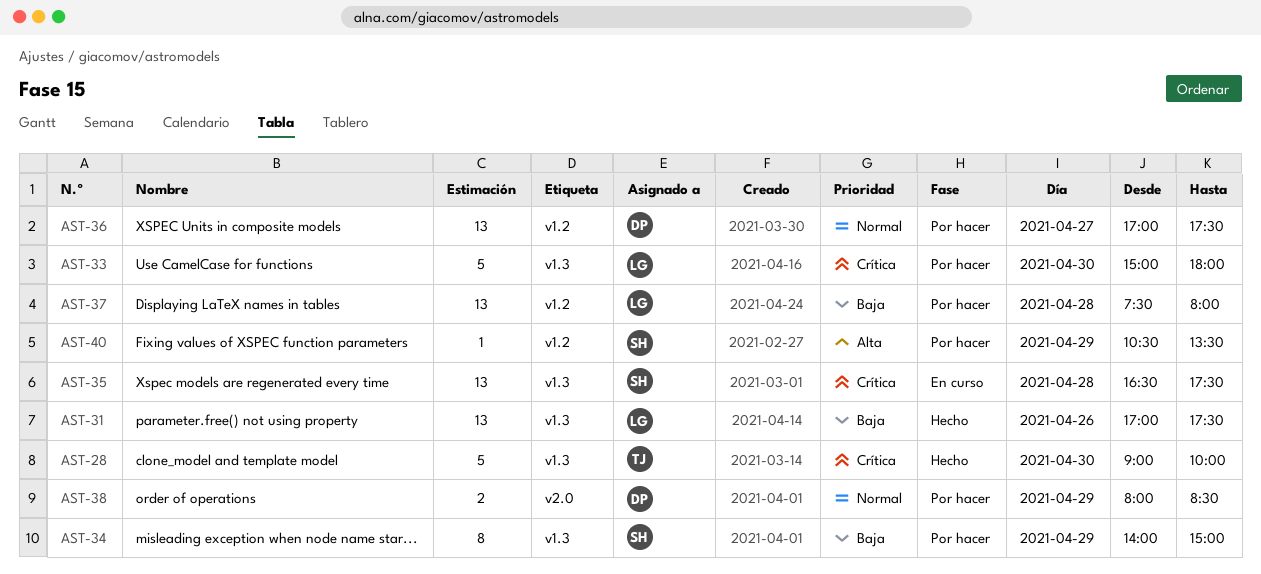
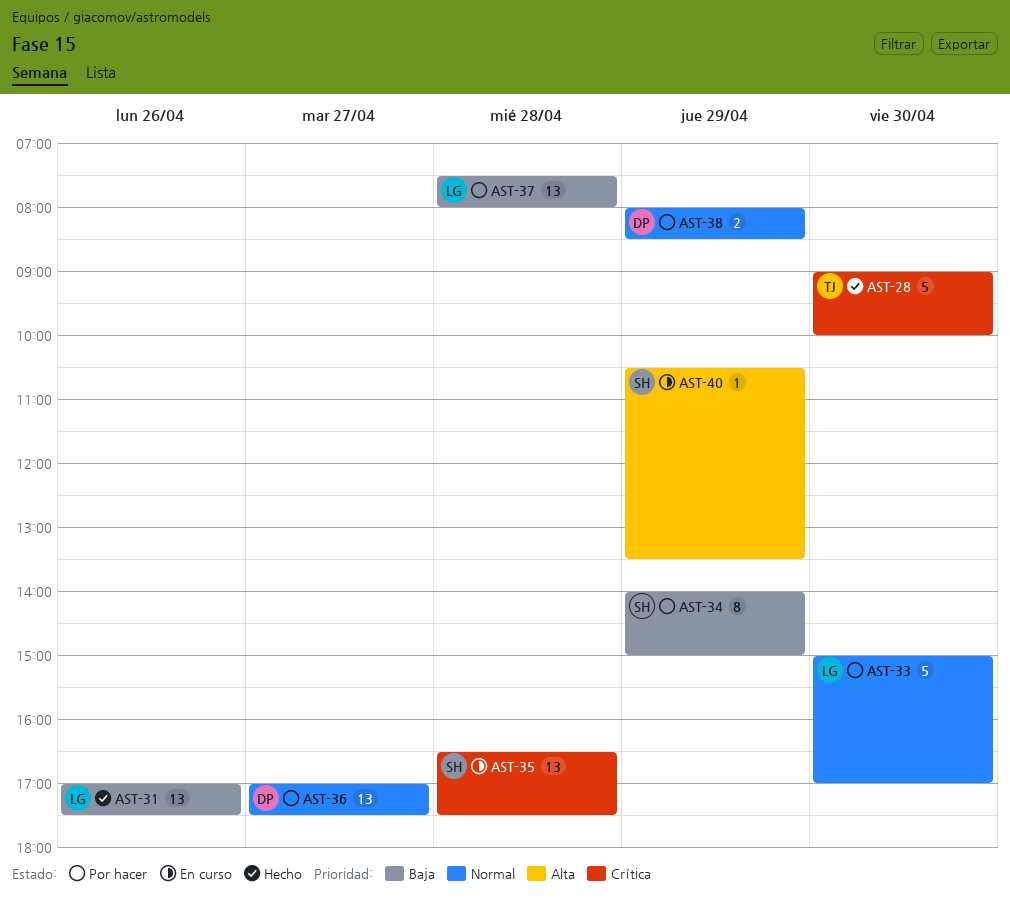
AST-33, priority: Crítica -> Normal
AST-33, ends: 18:00 -> 17:00
AST-40, status: Por hacer -> En curso

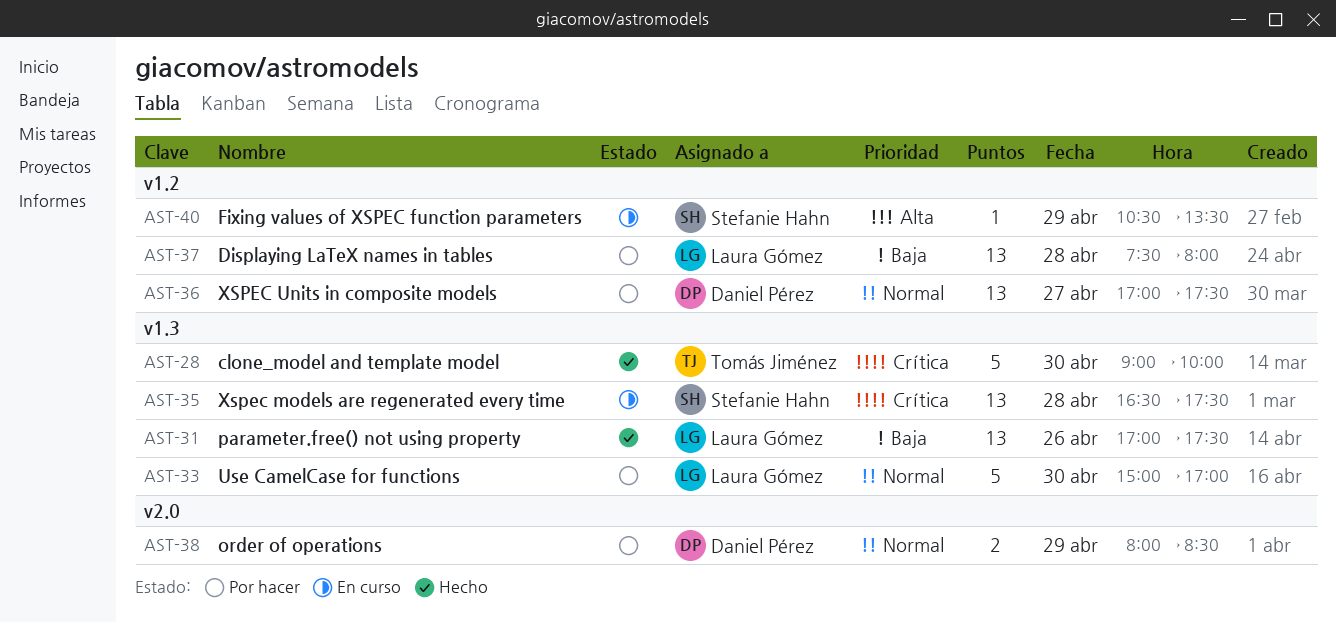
AST-34: present -> none

